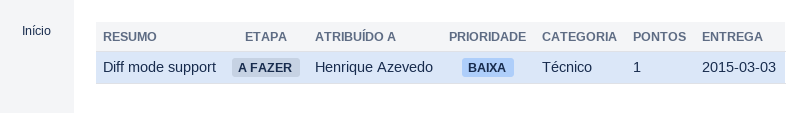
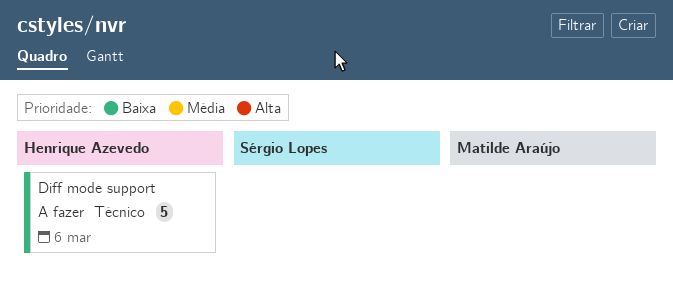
Diff mode support, estimate: 1 -> 5
Diff mode support, due: Mar 3 -> Mar 6

